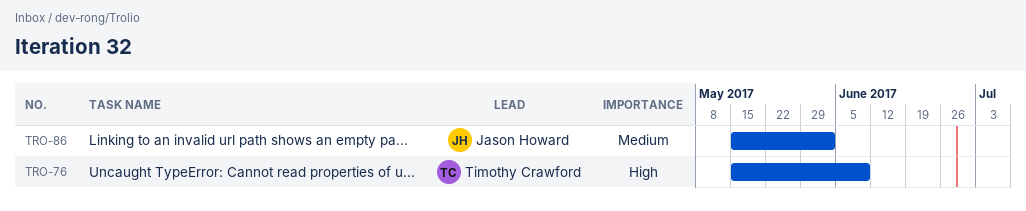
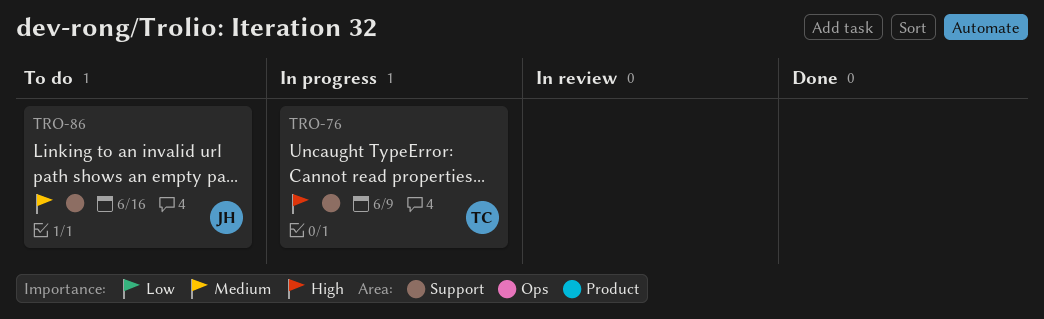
TRO-86, due: Jun 2 -> Jun 16

